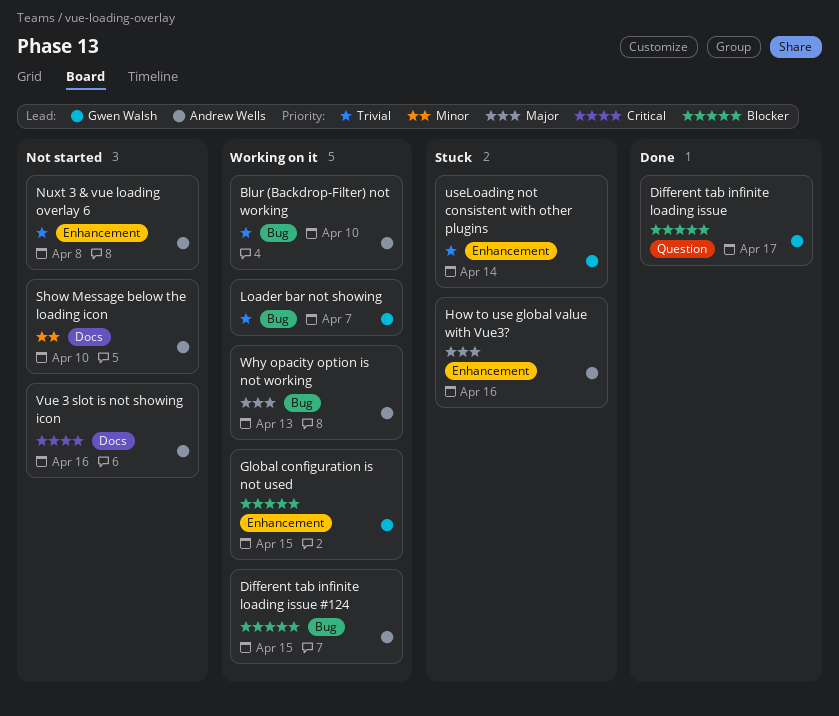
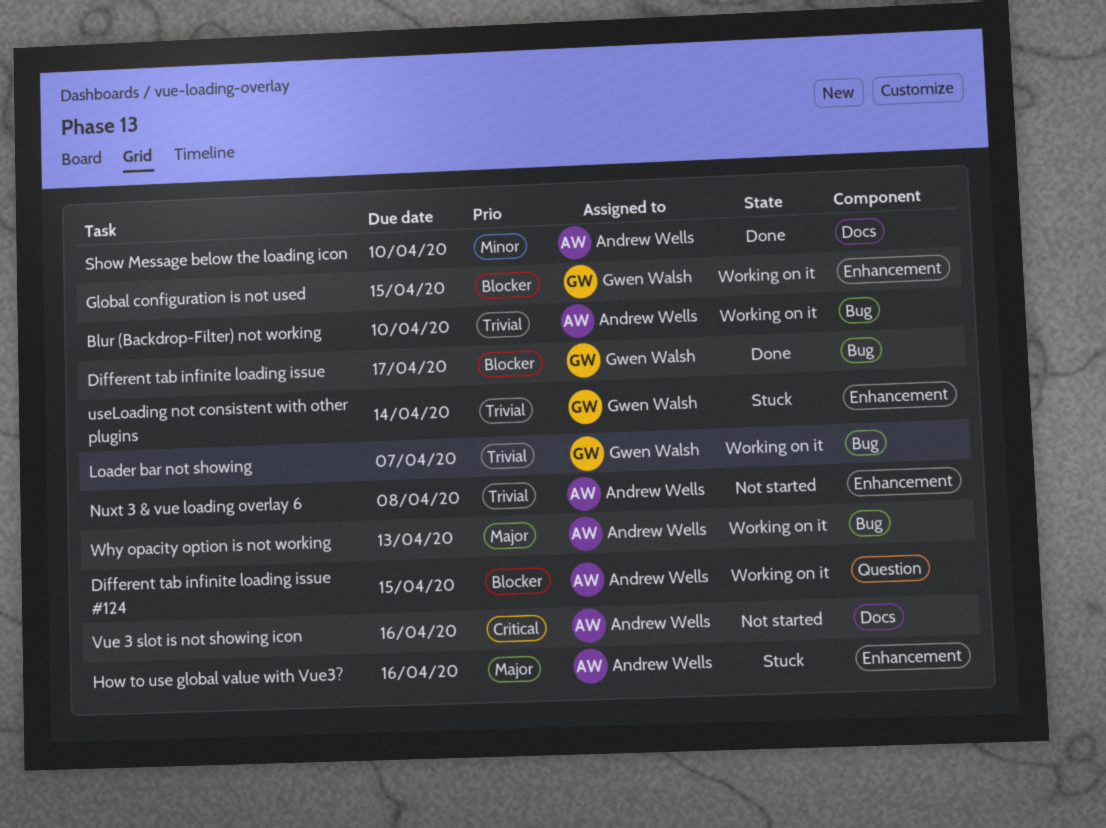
Different tab infinite loading issue, label: Question -> Bug
Different tab infinite loading issue #124, label: Bug -> Question
Show Message below the loading icon, status: Not started -> Done

